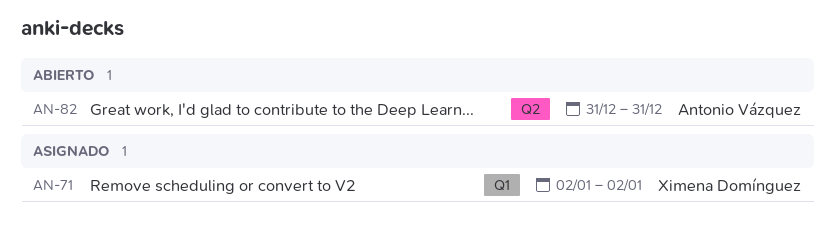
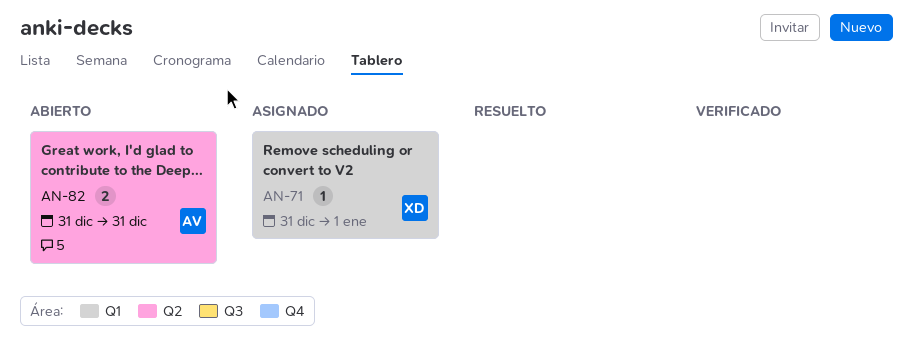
AN-71, start: Jan 2 -> Dec 31
AN-71, due: Jan 2 -> Jan 1

